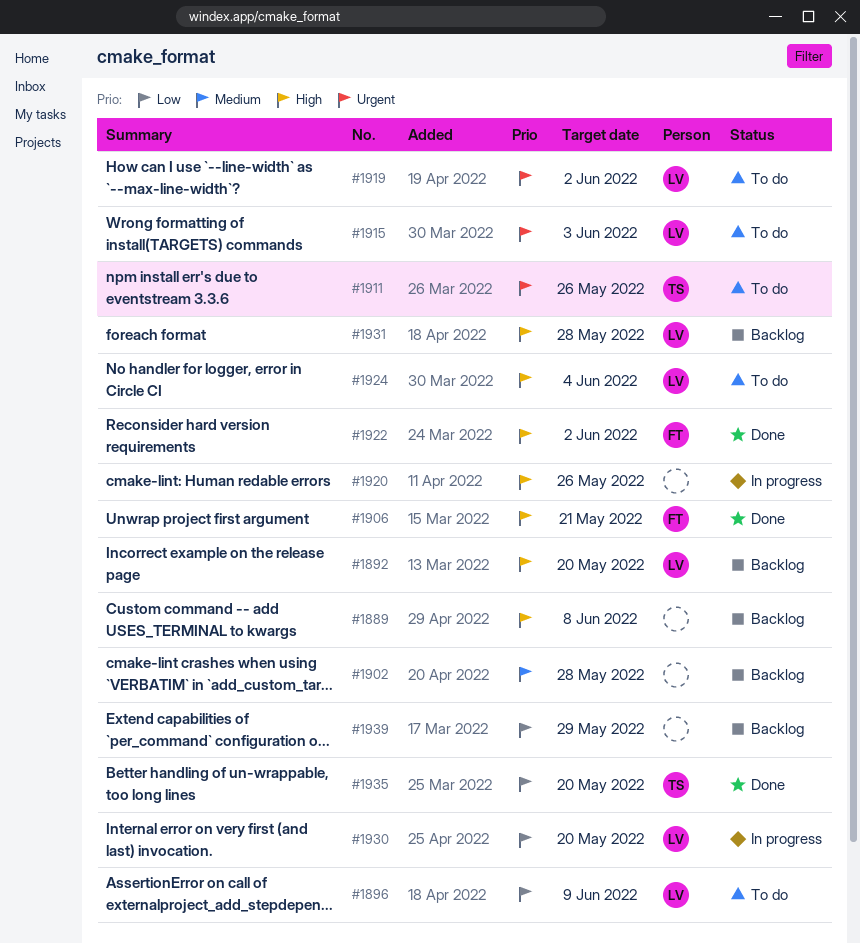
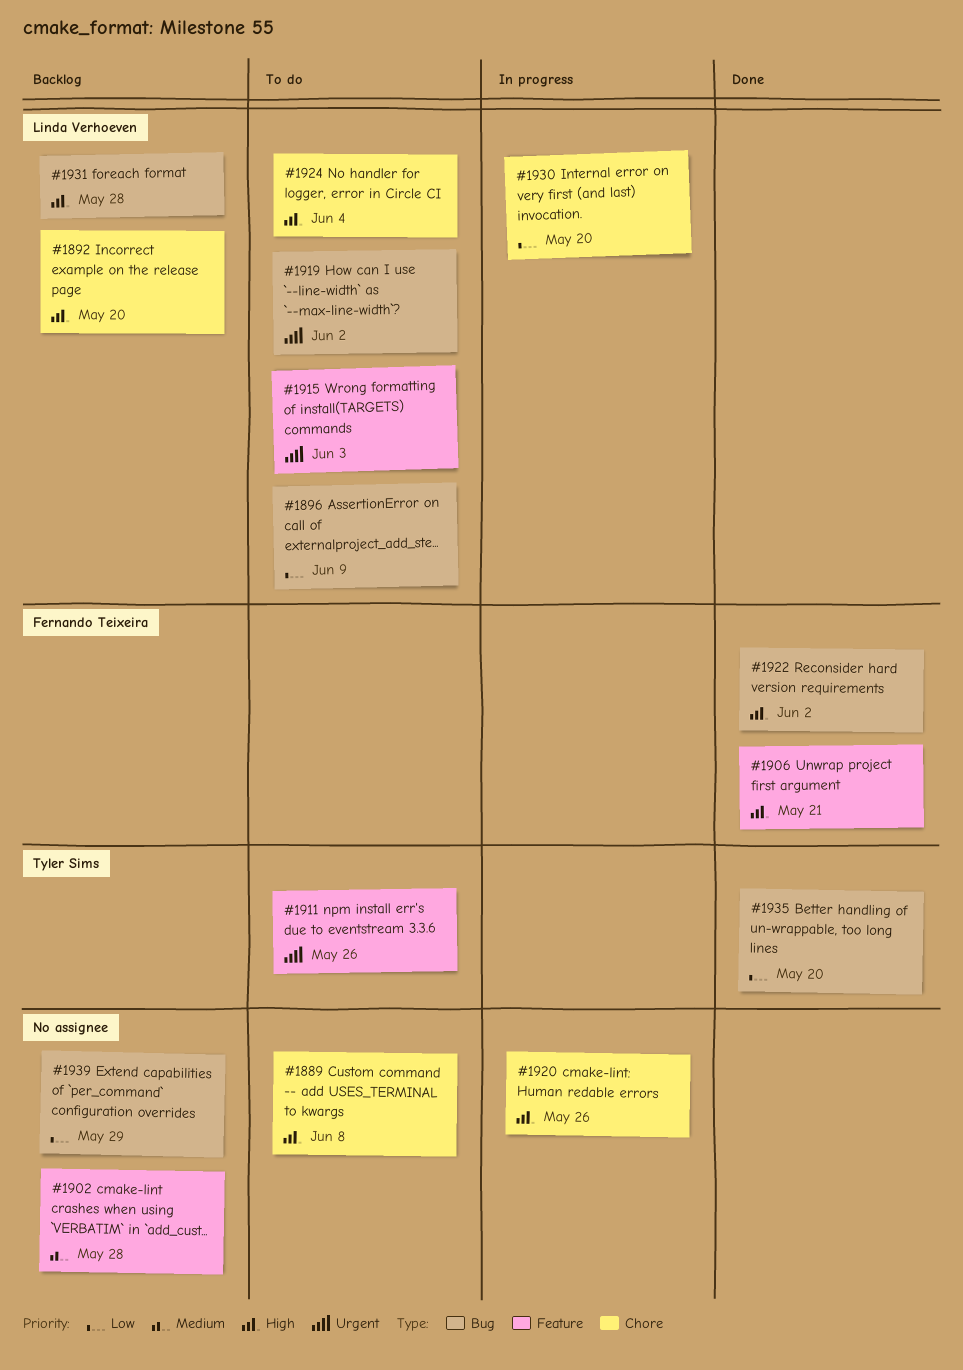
#1889, status: Backlog -> To do

